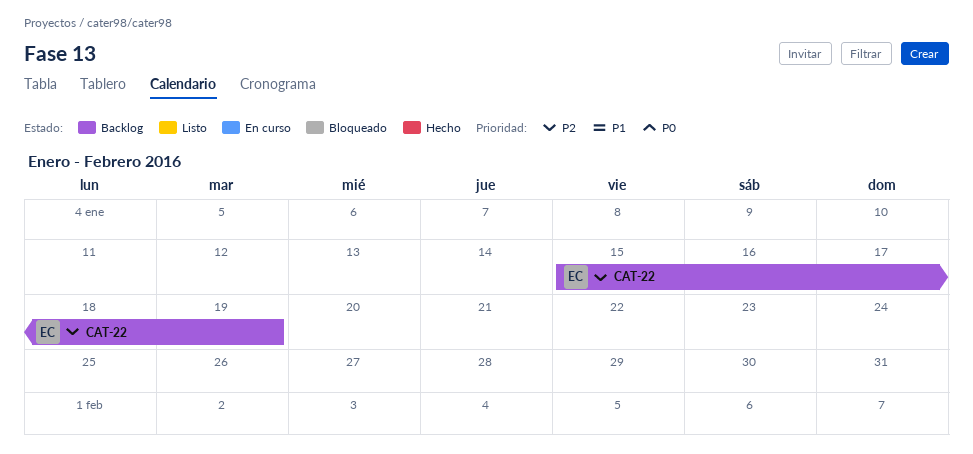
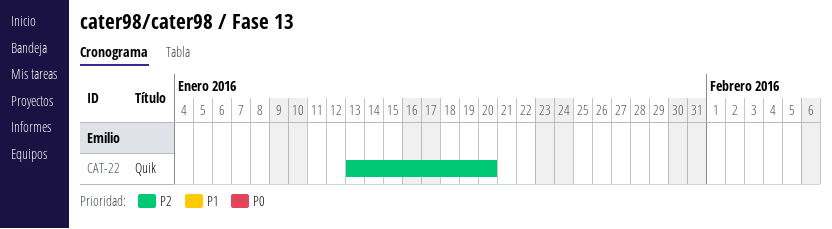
CAT-22, start: Jan 15 -> Jan 13
CAT-22, due: Jan 19 -> Jan 20

